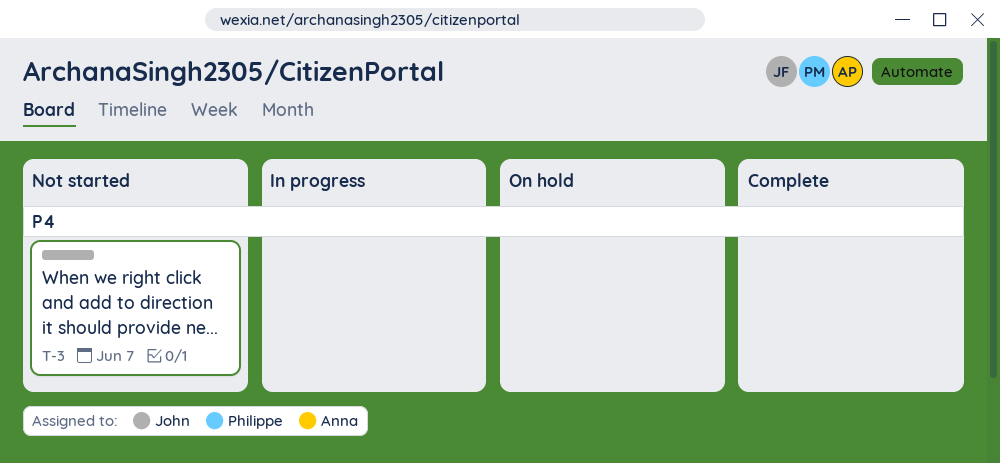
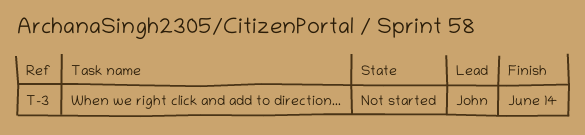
T-3, due: Jun 7 -> Jun 14

